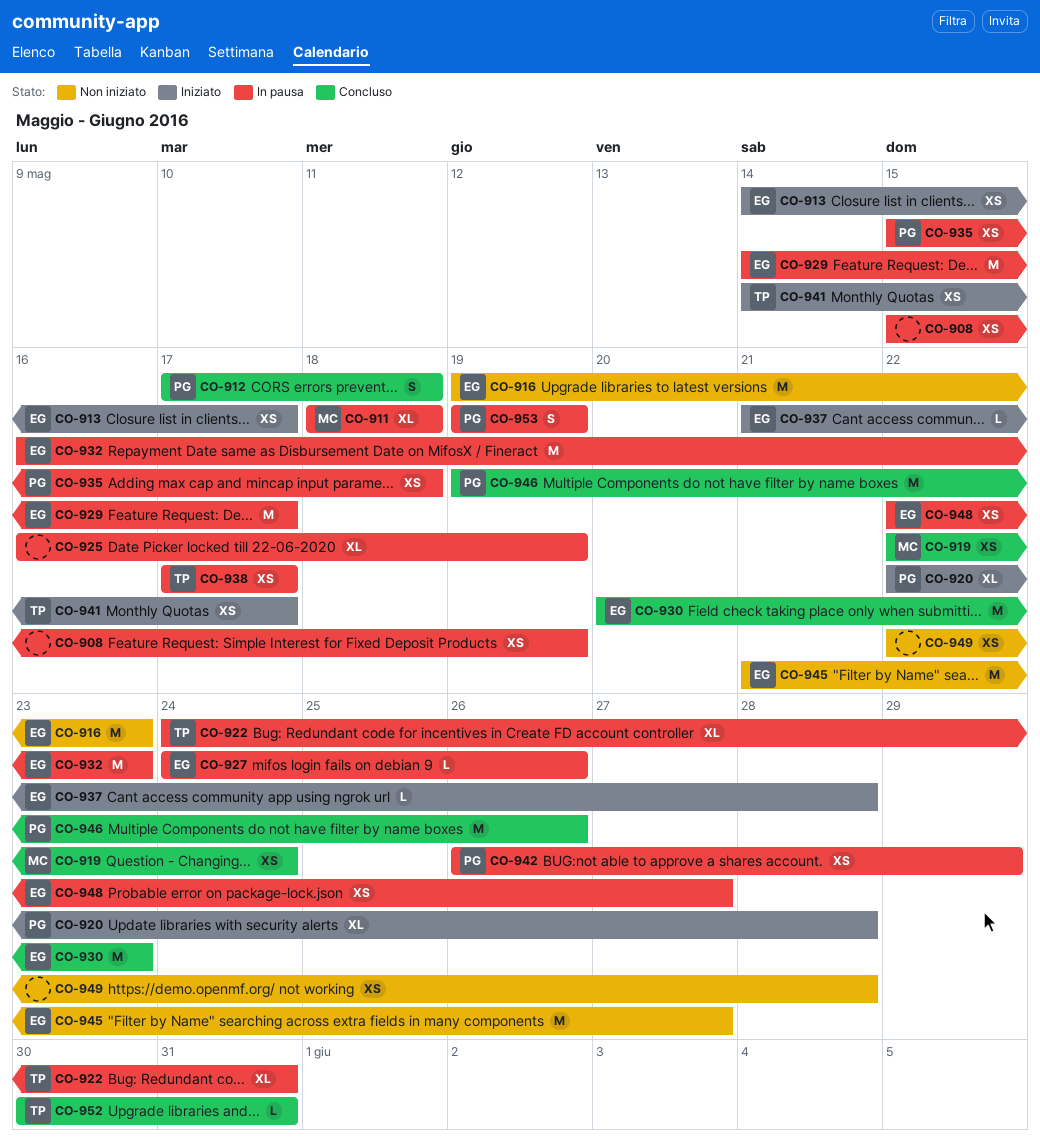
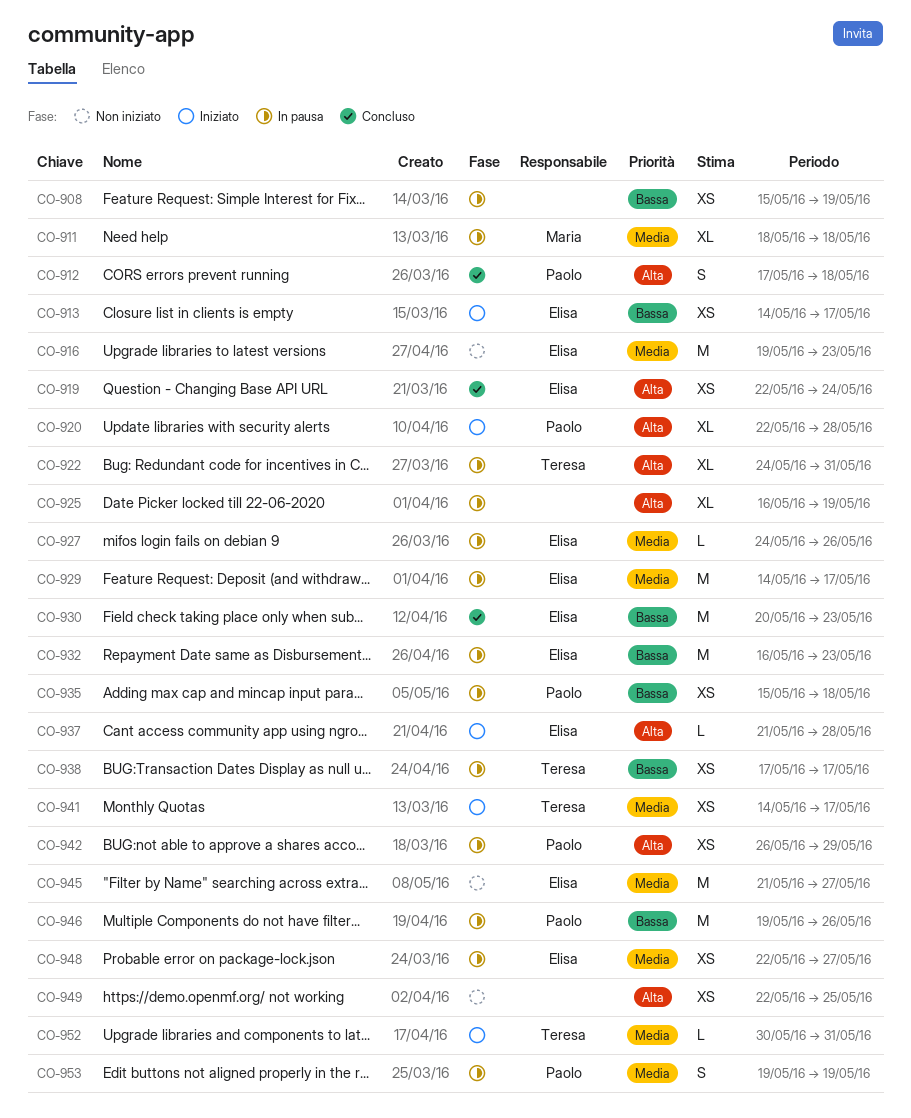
CO-919, owner: Maria -> Elisa
CO-946, status: Concluso -> In pausa
CO-949, due: May 28 -> May 25
CO-952, status: Concluso -> Iniziato

